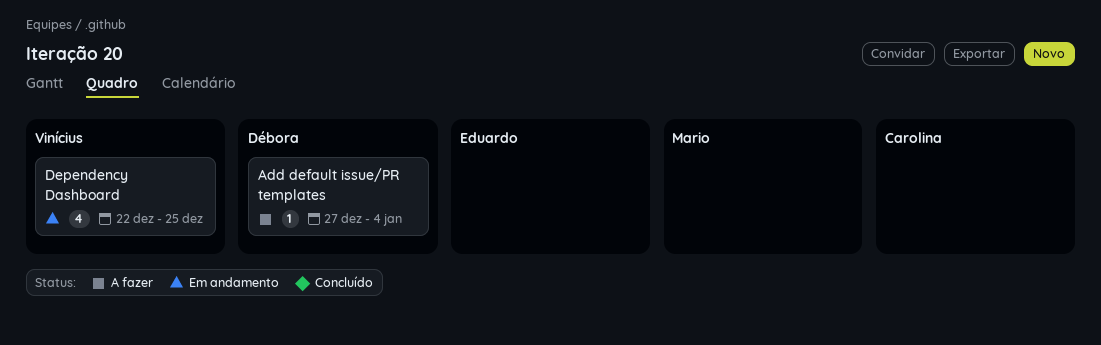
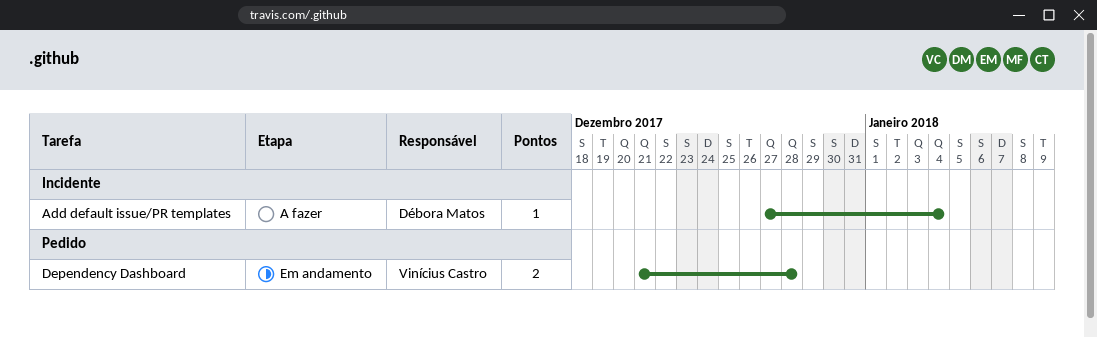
Dependency Dashboard, estimate: 4 -> 2
Dependency Dashboard, start: Dec 22 -> Dec 21
Dependency Dashboard, due: Dec 25 -> Dec 28

